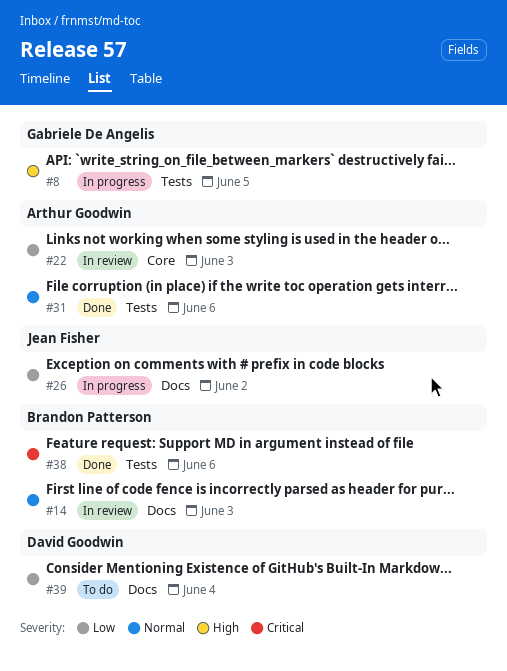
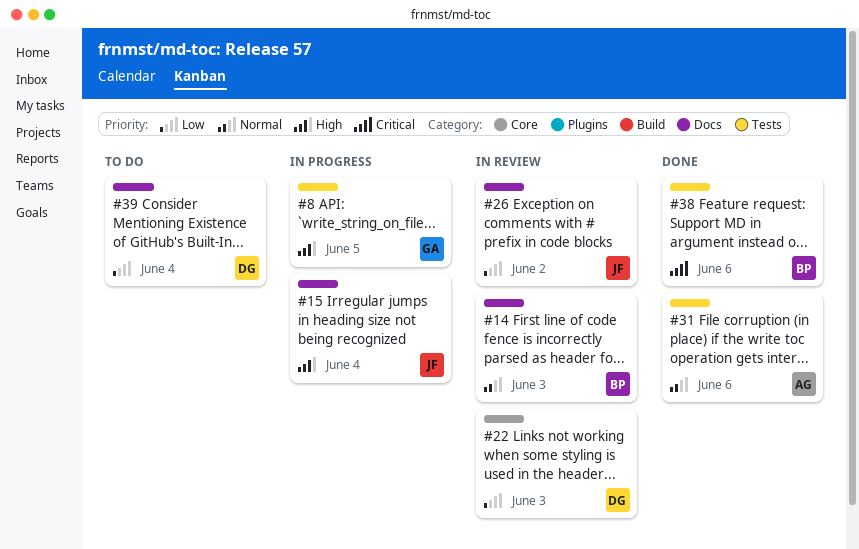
#15: none -> present
#22, owner: Arthur Goodwin -> David Goodwin
#26, status: In progress -> In review

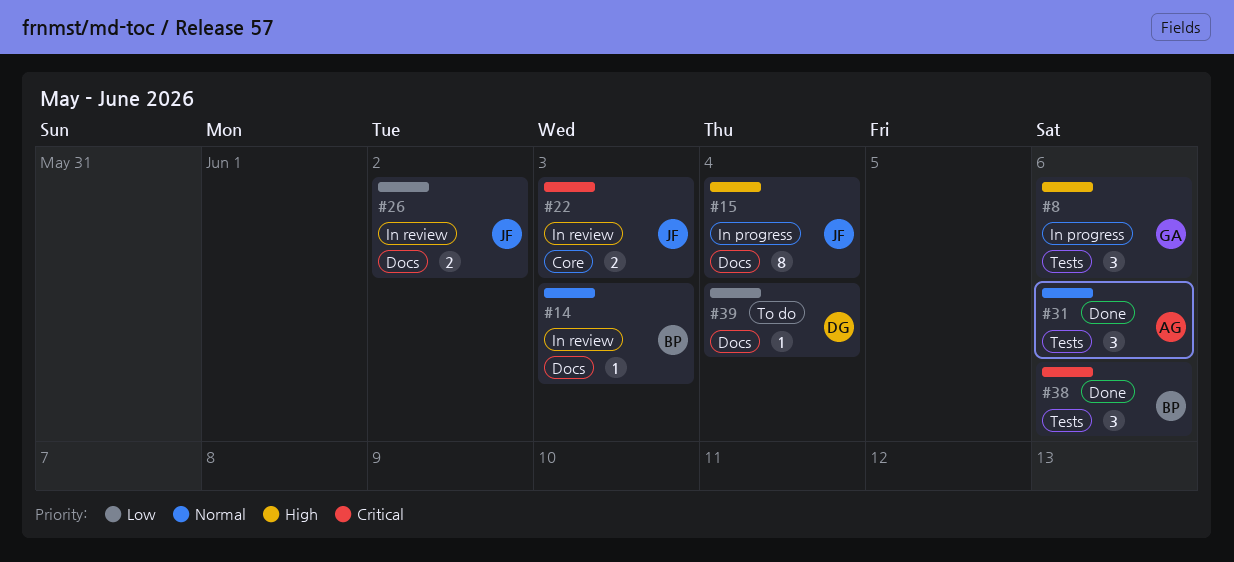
#8, due: Jun 5 -> Jun 6
#22, owner: DG -> JF
#22, priority: Low -> Critical

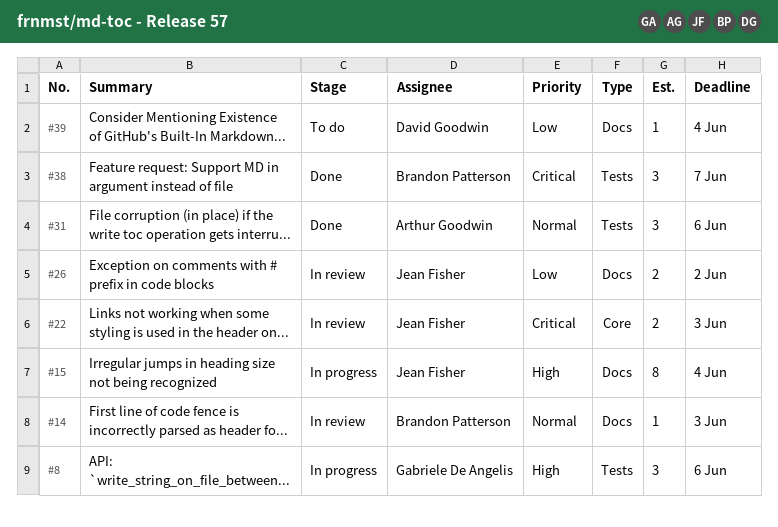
#38, due: Jun 6 -> Jun 7

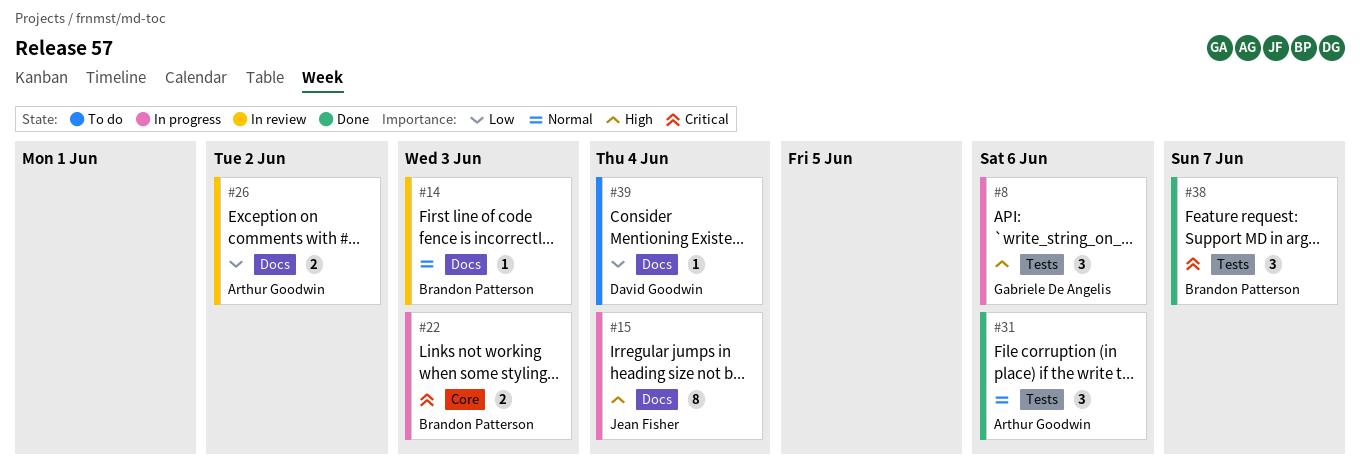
#22, status: In review -> In progress
#22, owner: Jean Fisher -> Brandon Patterson
#26, owner: Jean Fisher -> Arthur Goodwin

